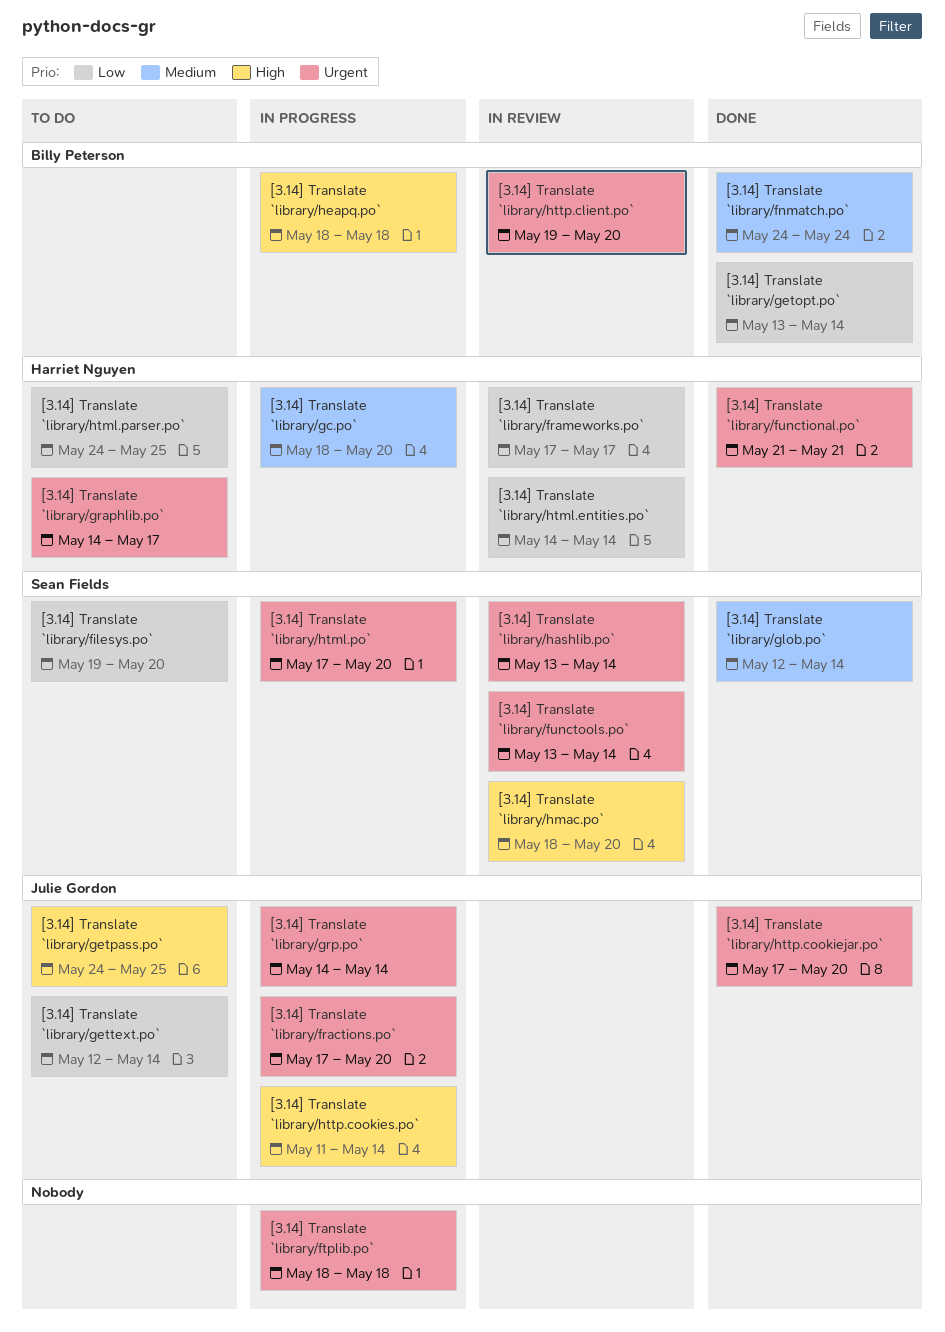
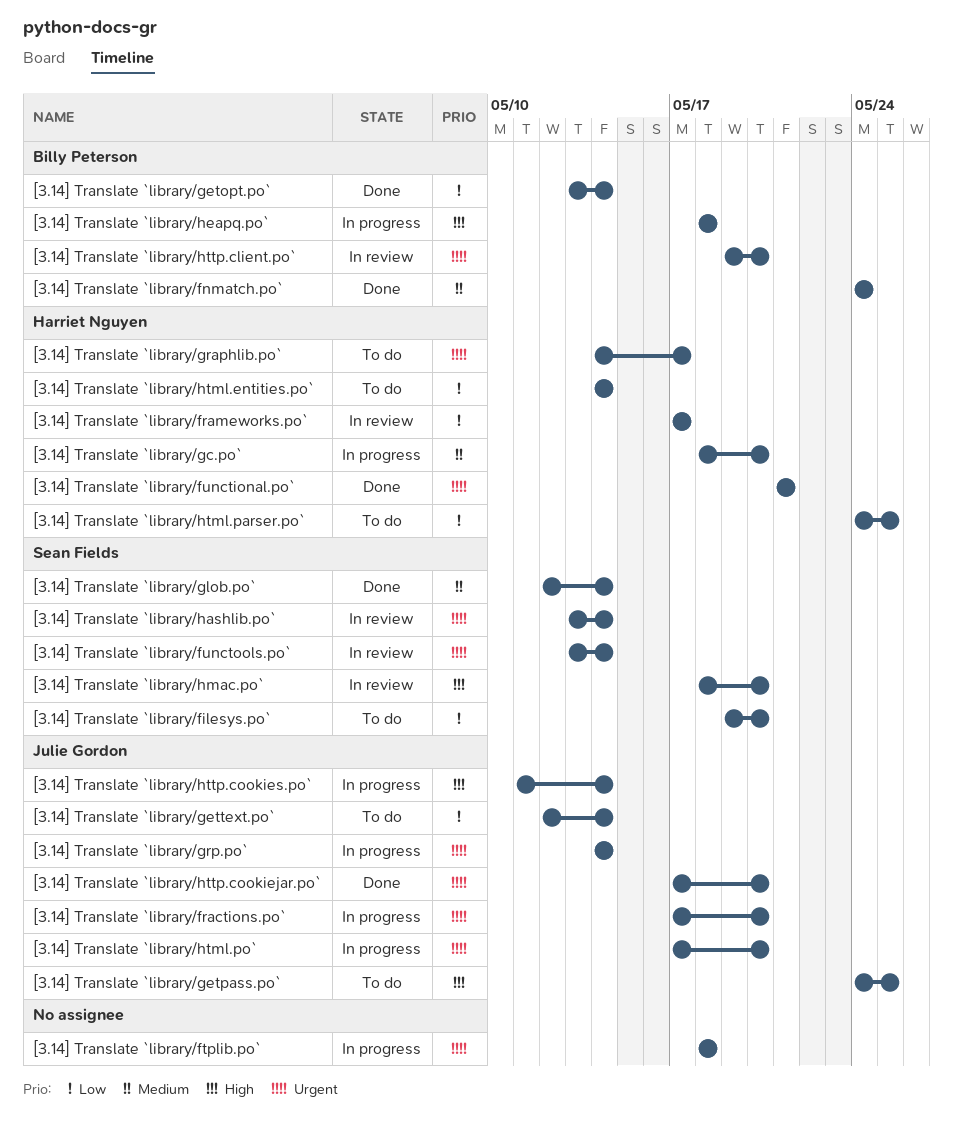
[3.14] Translate `library/html.entities.po`, status: In review -> To do
[3.14] Translate `library/html.po`, owner: Sean Fields -> Julie Gordon

